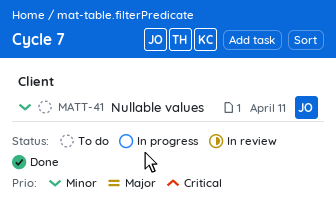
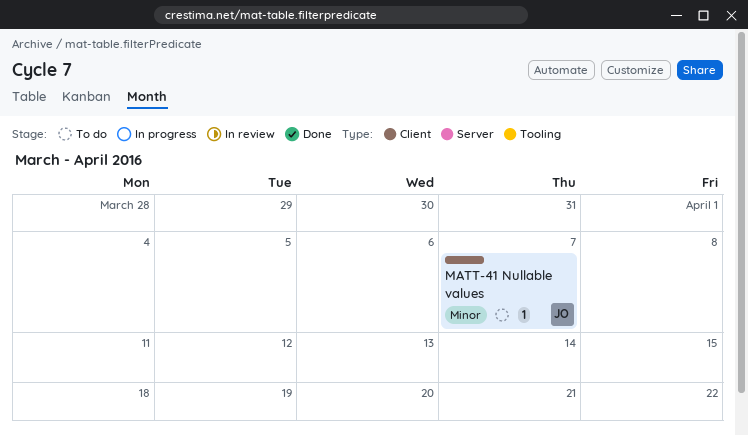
MATT-41, due: Apr 11 -> Apr 7

